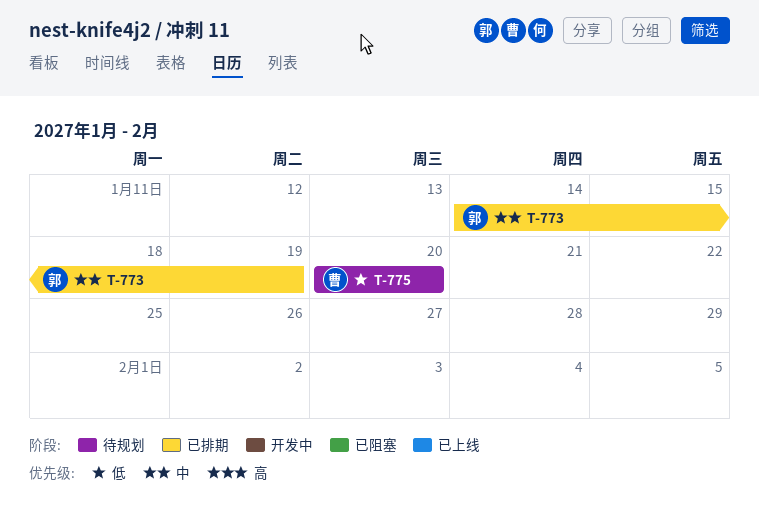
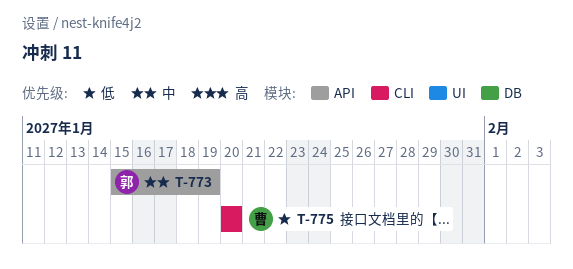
T-773, start: Jan 14 -> Jan 15

